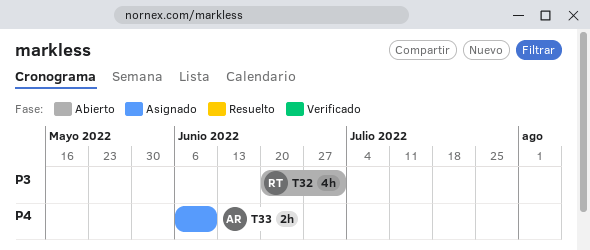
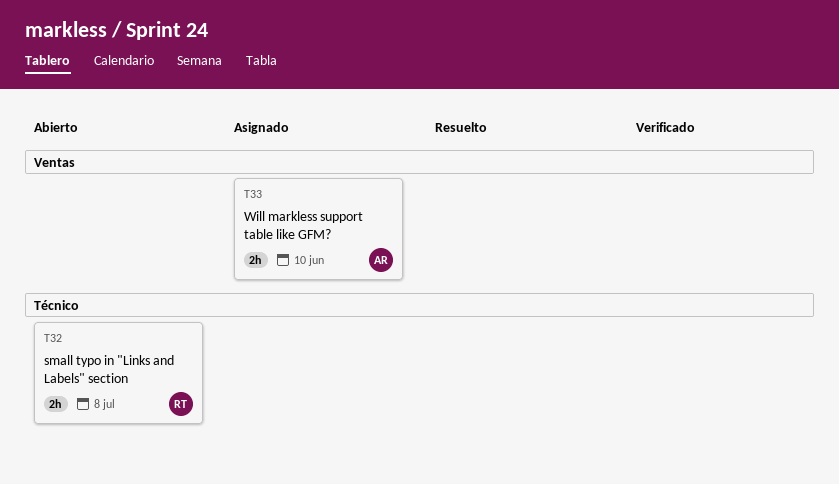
T32, estimate: 4h -> 2h
T32, due: Jul 1 -> Jul 8

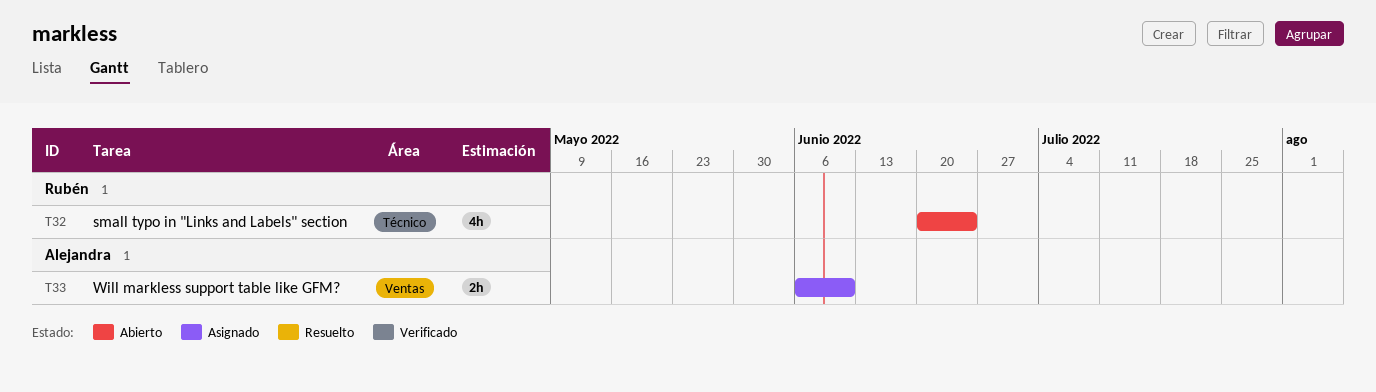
T32, estimate: 2h -> 4h
T32, due: Jul 8 -> Jun 24

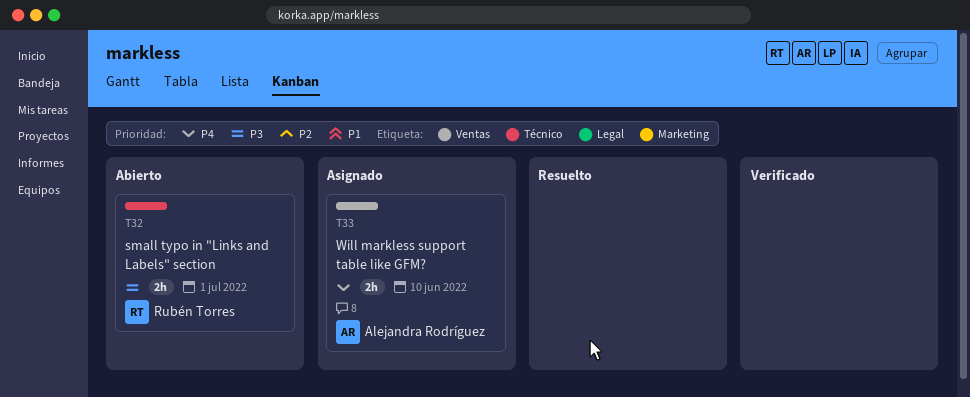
T32, estimate: 4h -> 2h
T32, due: Jun 24 -> Jul 1

